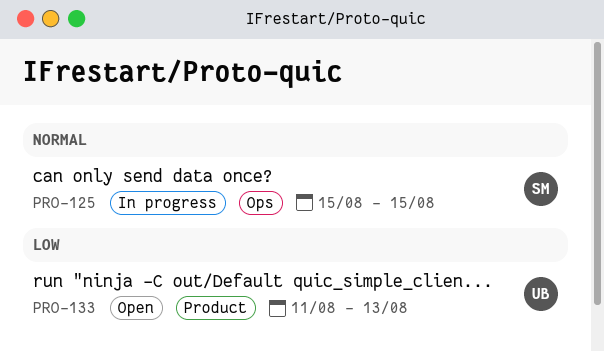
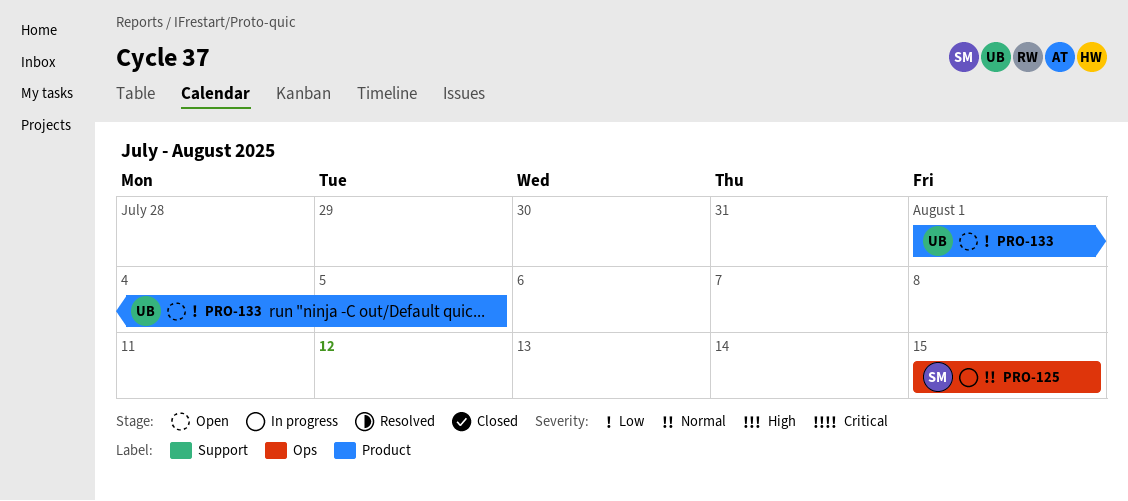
PRO-133, start: Aug 11 -> Aug 1
PRO-133, due: Aug 13 -> Aug 5

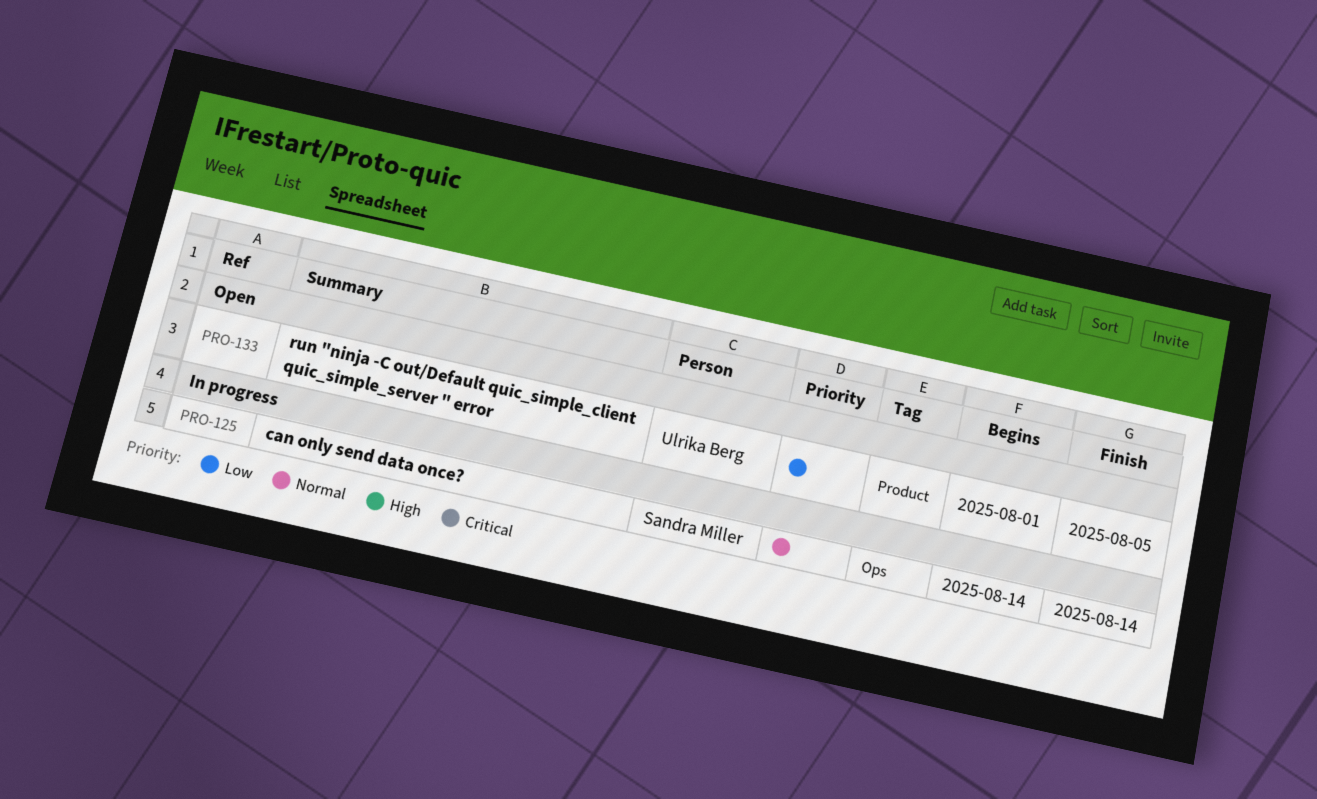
PRO-125, start: Aug 15 -> Aug 14
PRO-125, due: Aug 15 -> Aug 14

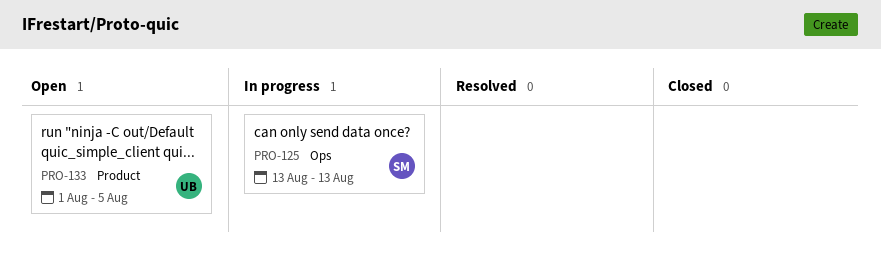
PRO-125, start: Aug 14 -> Aug 13
PRO-125, due: Aug 14 -> Aug 13

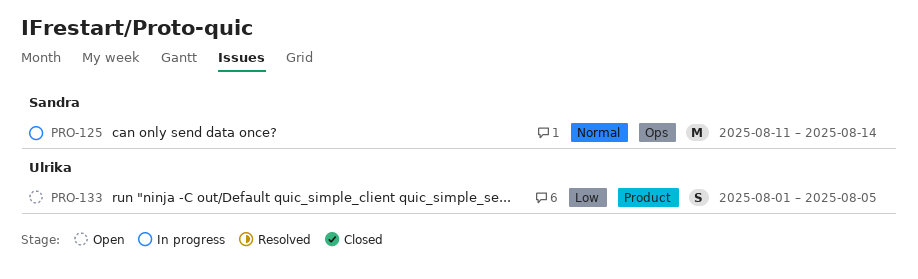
PRO-125, start: Aug 13 -> Aug 11
PRO-125, due: Aug 13 -> Aug 14

